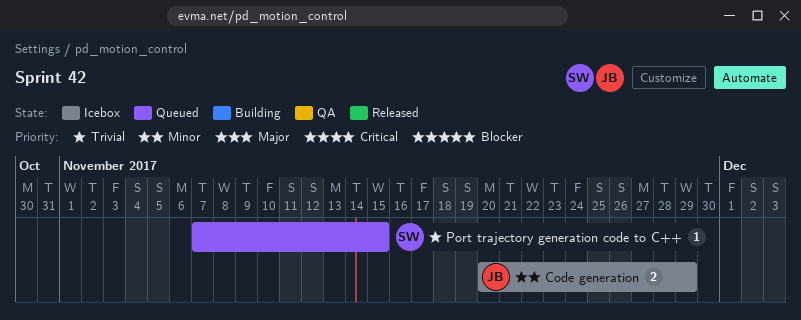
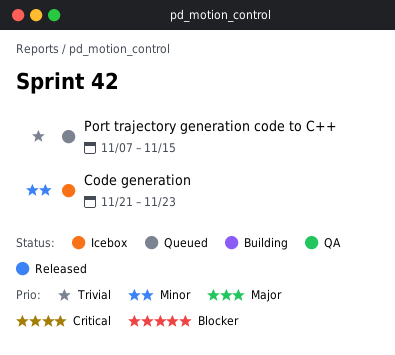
Code generation, start: Nov 20 -> Nov 21
Code generation, due: Nov 29 -> Nov 23

